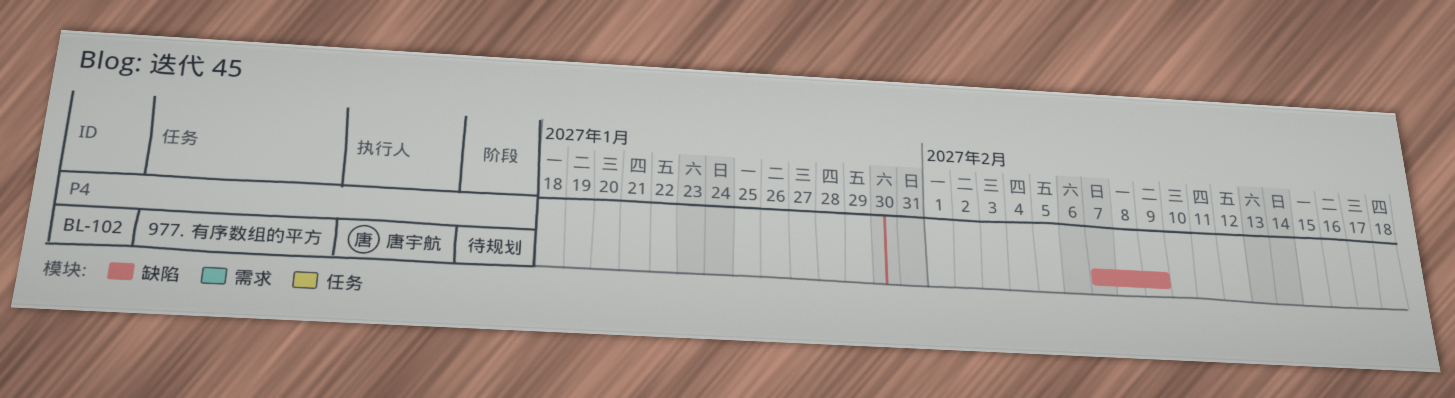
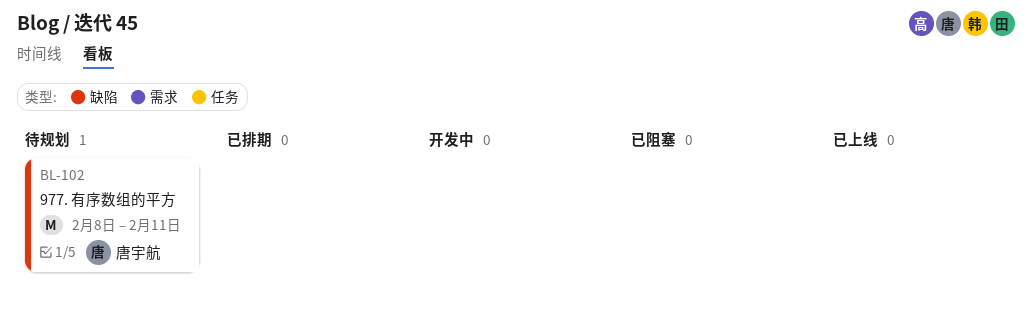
BL-102, start: Feb 7 -> Feb 8
BL-102, due: Feb 9 -> Feb 11

